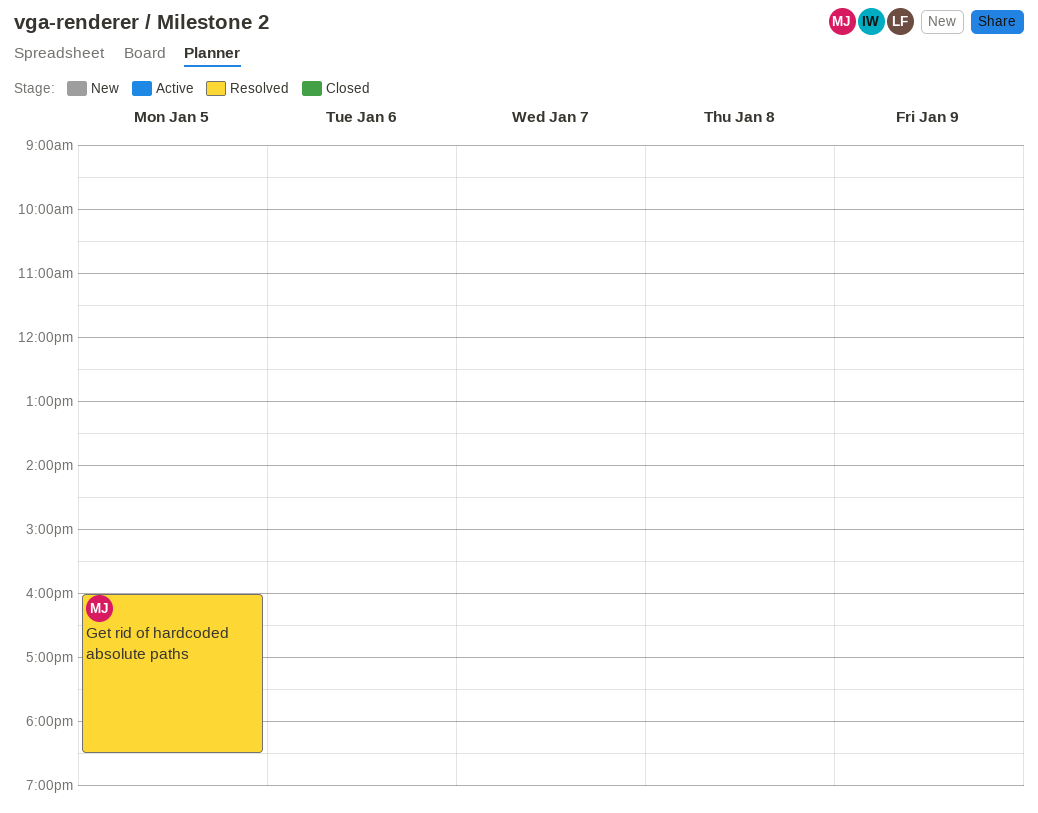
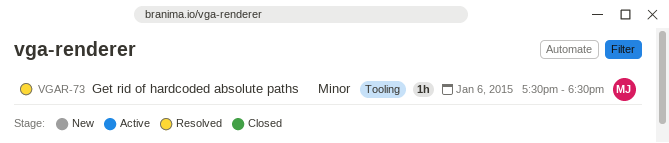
Get rid of hardcoded absolute paths, day: Jan 5 -> Jan 6
Get rid of hardcoded absolute paths, begins: 16:00 -> 17:30

